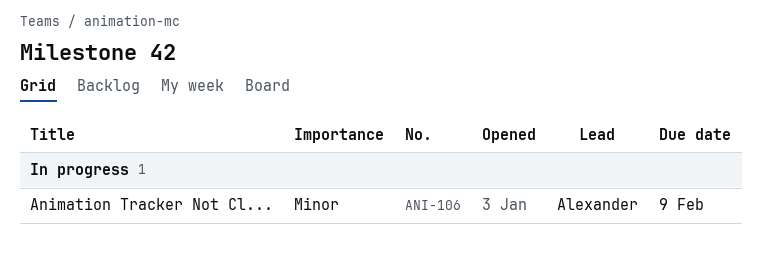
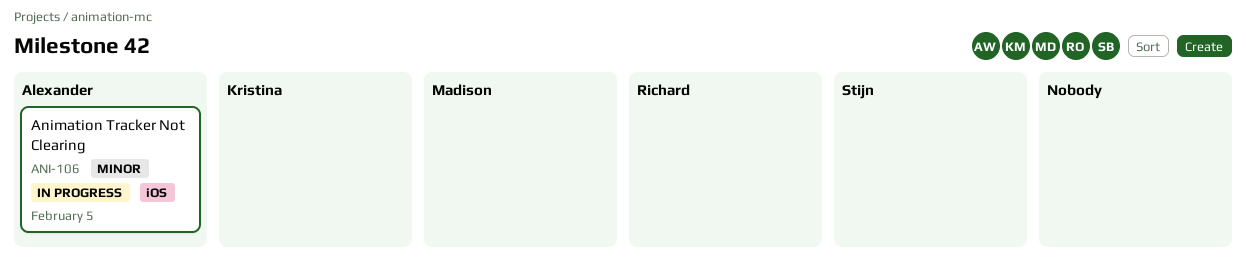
ANI-106, due: Feb 9 -> Feb 5

